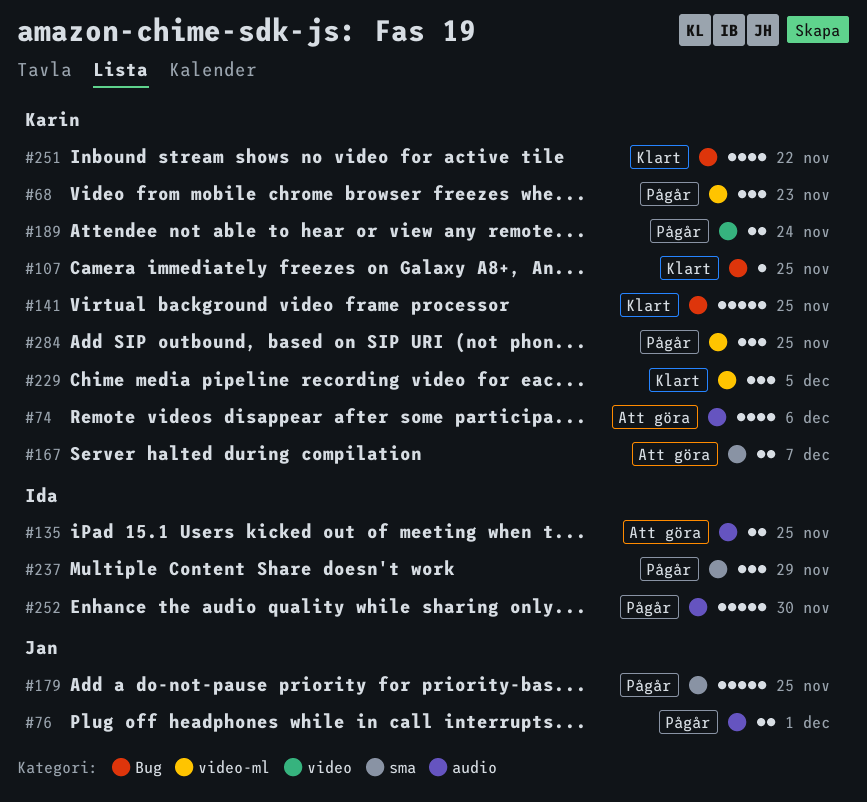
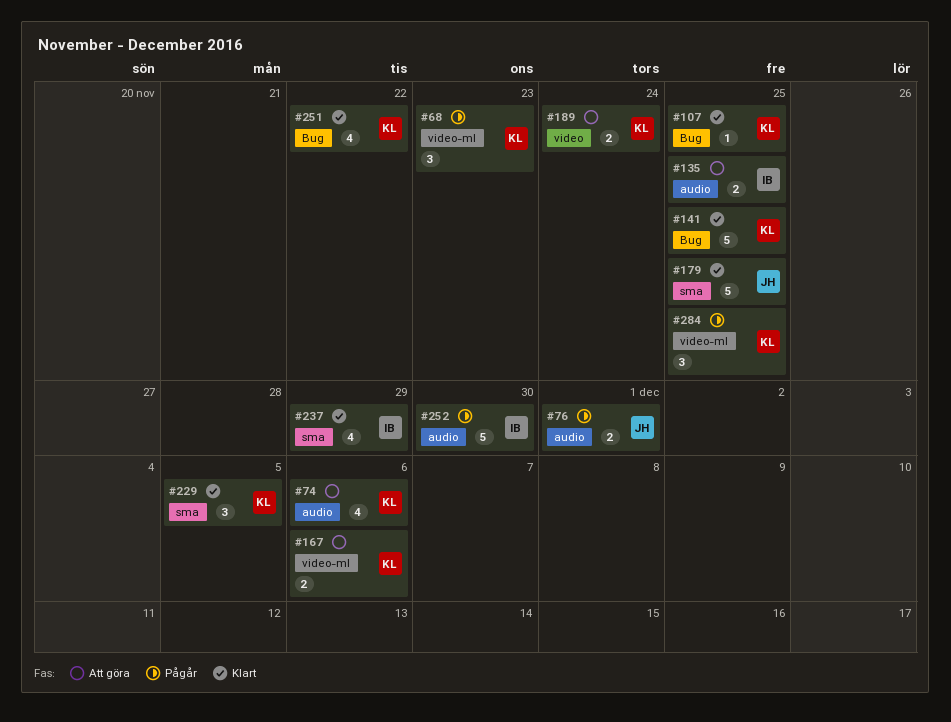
#167, label: sma -> video-ml
#167, due: Dec 7 -> Dec 6
#179, status: Pågår -> Klart
#189, status: Pågår -> Att göra
#229, label: video-ml -> sma
#237, status: Pågår -> Klart
#237, estimate: 3 -> 4

